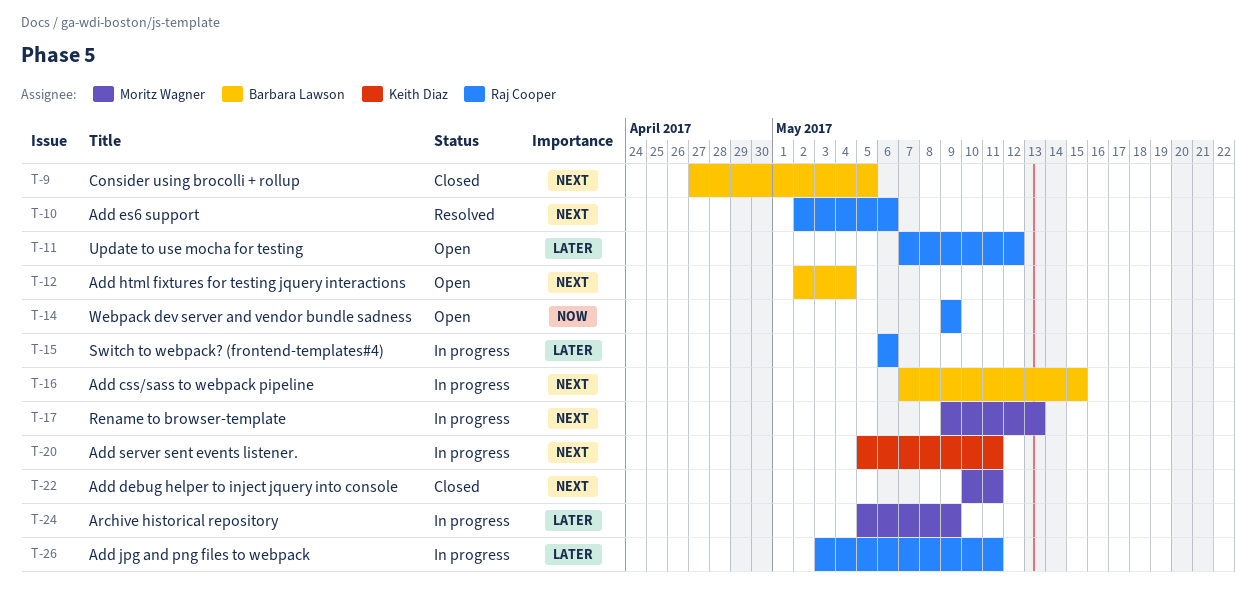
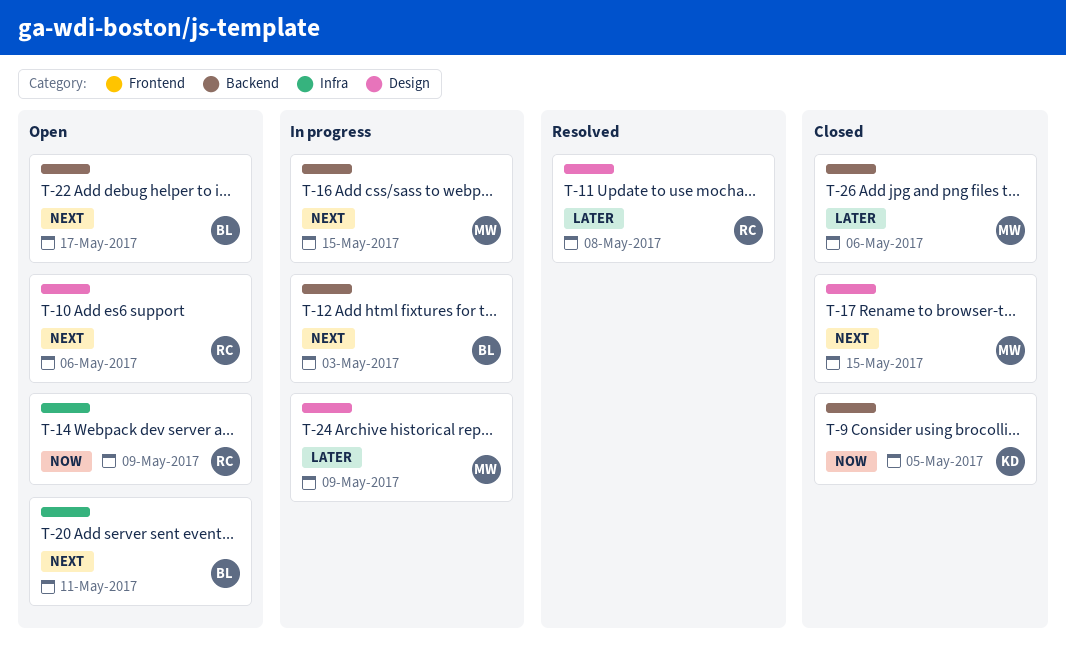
T-9, owner: Barbara Lawson -> Keith Diaz
T-9, priority: Next -> Now
T-10, status: Resolved -> Open
T-11, status: Open -> Resolved
T-11, due: May 12 -> May 8
T-12, status: Open -> In progress
T-12, due: May 4 -> May 3
T-15: present -> none
T-16, owner: Barbara Lawson -> Moritz Wagner
T-17, status: In progress -> Closed
T-17, due: May 13 -> May 15
T-20, status: In progress -> Open
T-20, owner: Keith Diaz -> Barbara Lawson
T-22, status: Closed -> Open
T-22, owner: Moritz Wagner -> Barbara Lawson
T-22, due: May 11 -> May 17
T-26, status: In progress -> Closed
T-26, owner: Raj Cooper -> Moritz Wagner
T-26, due: May 11 -> May 6

